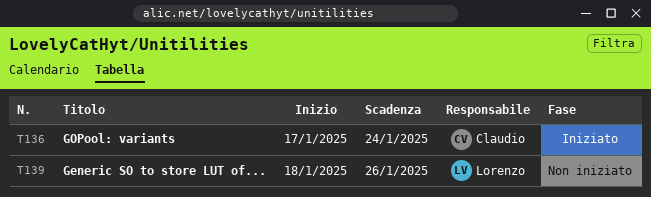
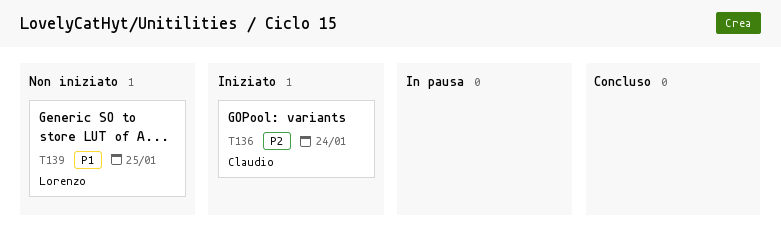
T139, due: Jan 26 -> Jan 25

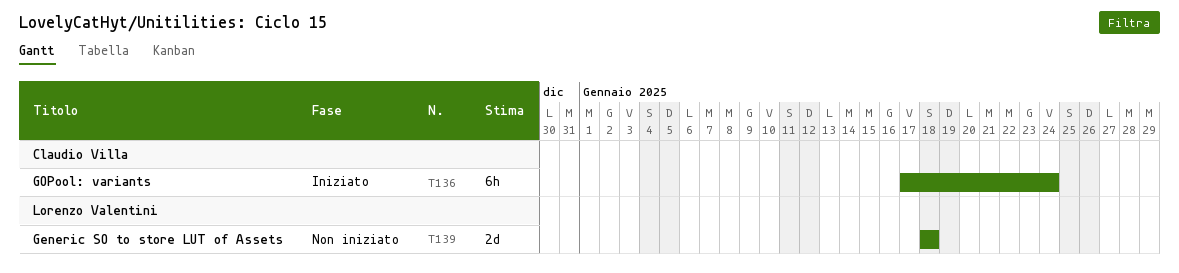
T139, due: Jan 25 -> Jan 18

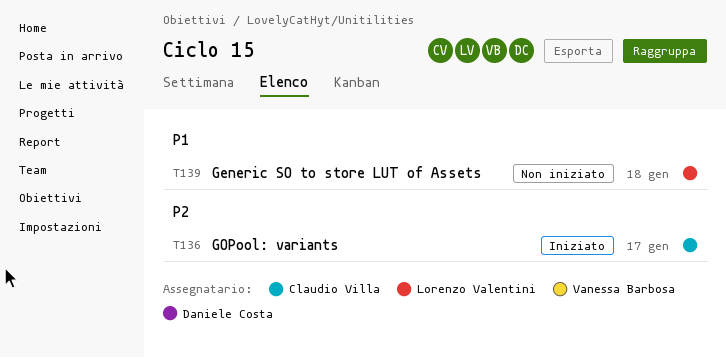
T136, due: Jan 24 -> Jan 17

